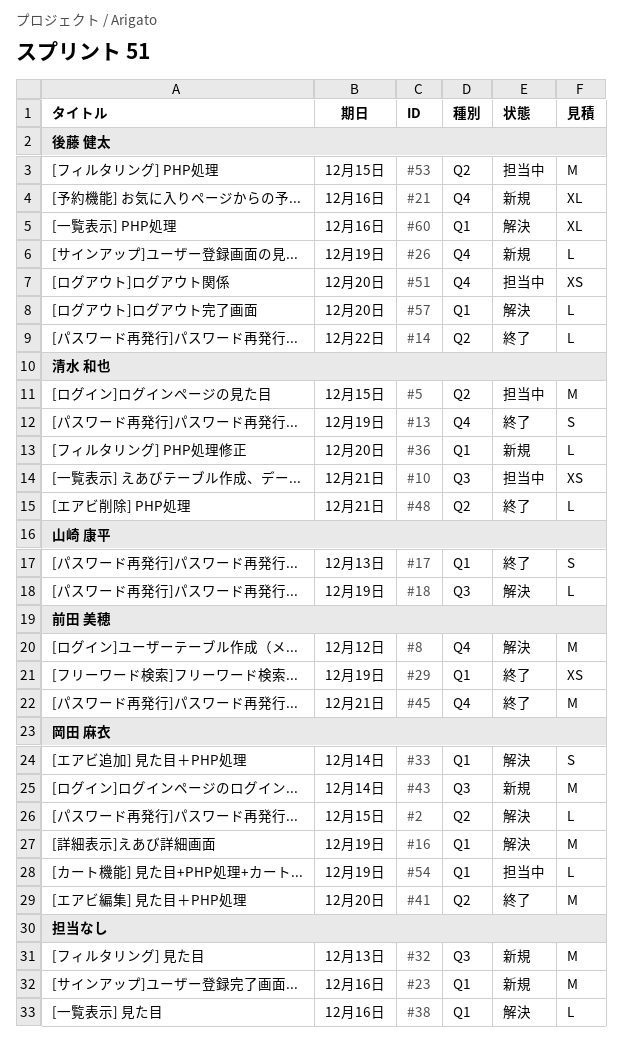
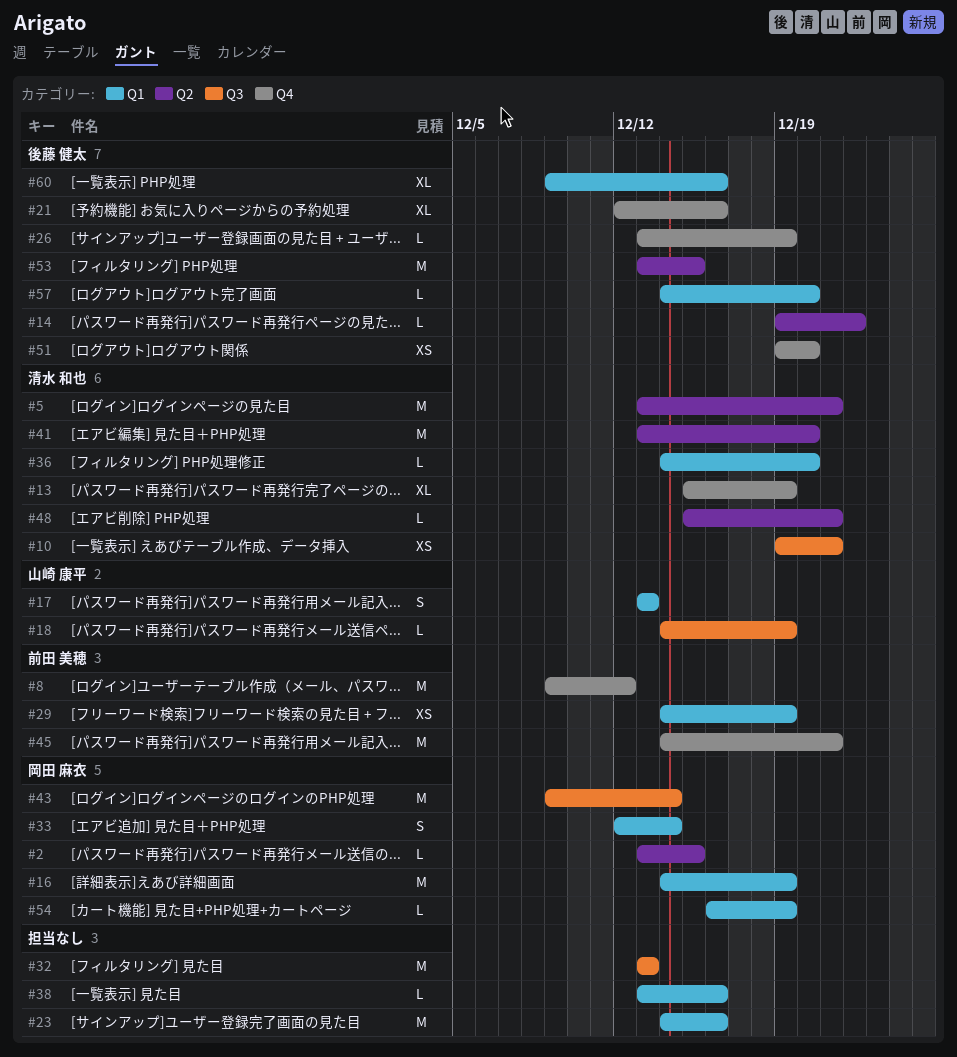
#5, due: Dec 15 -> Dec 21
#13, estimate: S -> XL
#41, owner: 岡田 麻衣 -> 清水 和也

